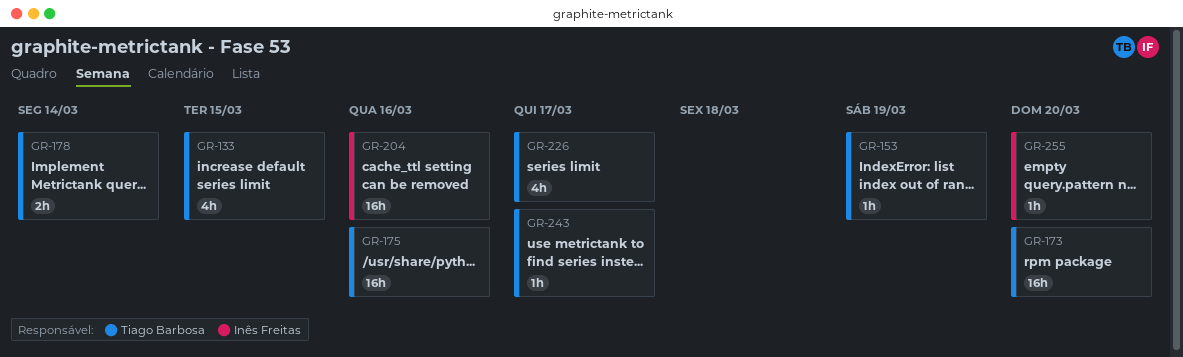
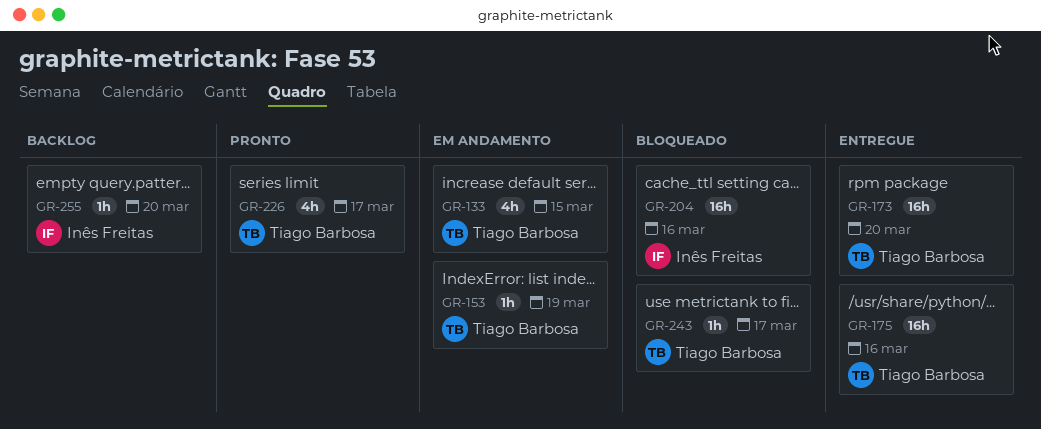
GR-178: present -> none

